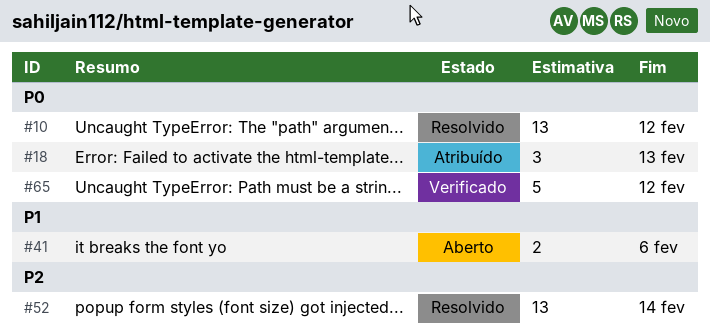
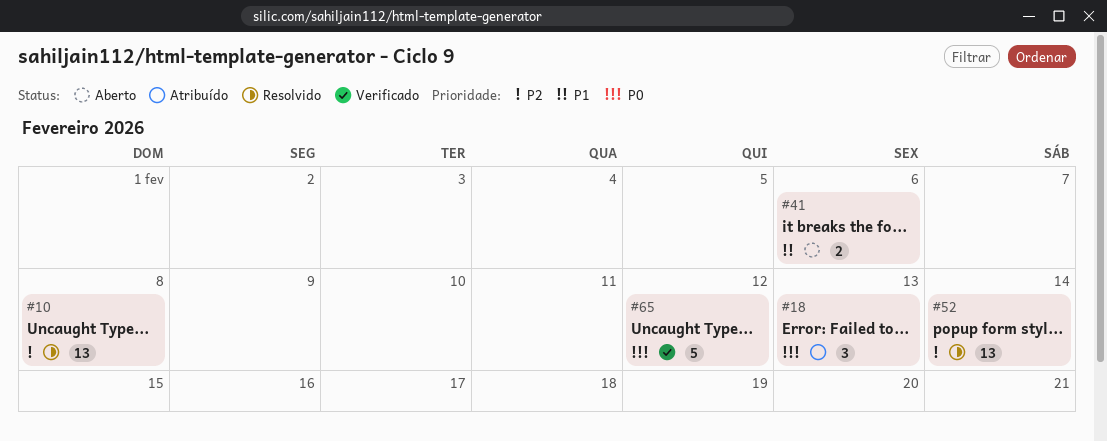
#10, priority: P0 -> P2
#10, due: Feb 12 -> Feb 8

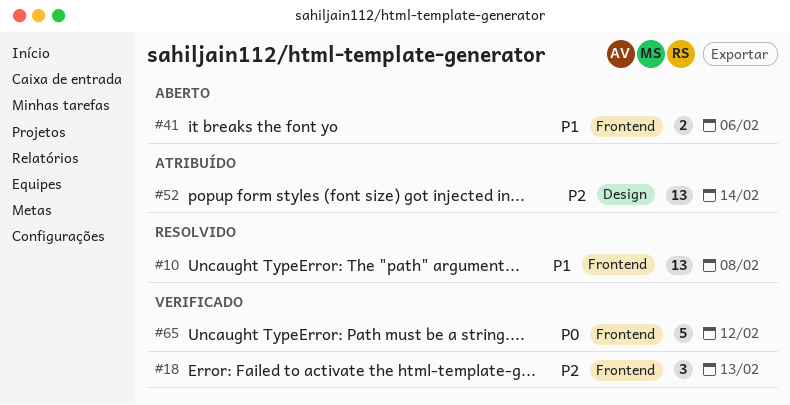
#10, priority: P2 -> P1
#18, status: Atribuído -> Verificado
#18, priority: P0 -> P2
#52, status: Resolvido -> Atribuído

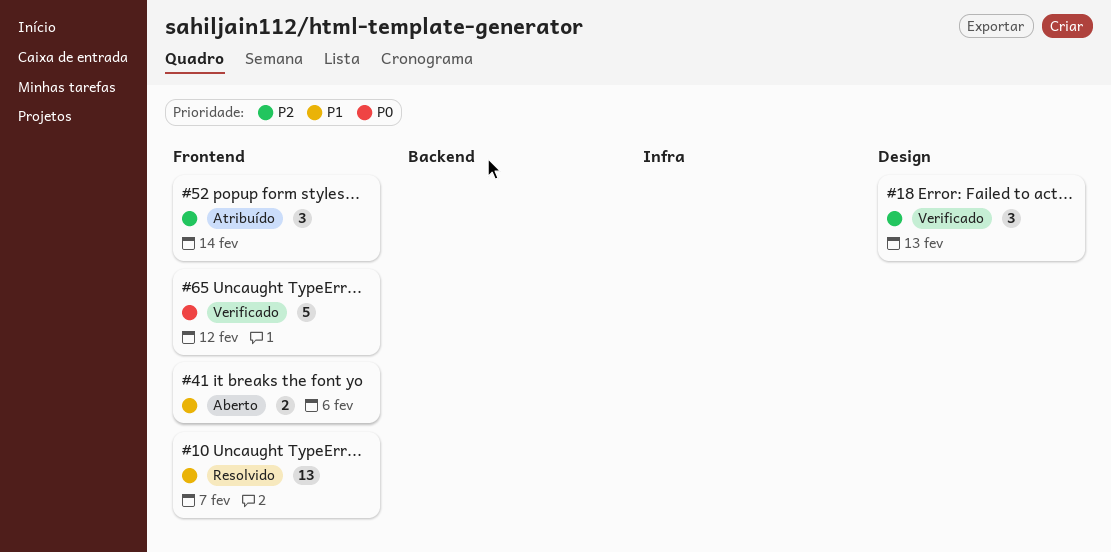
#10, due: Feb 8 -> Feb 7
#18, label: Frontend -> Design
#52, label: Design -> Frontend
#52, estimate: 13 -> 3

